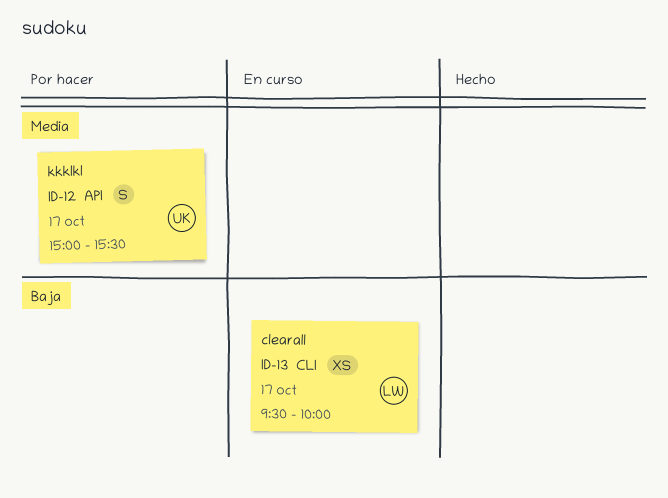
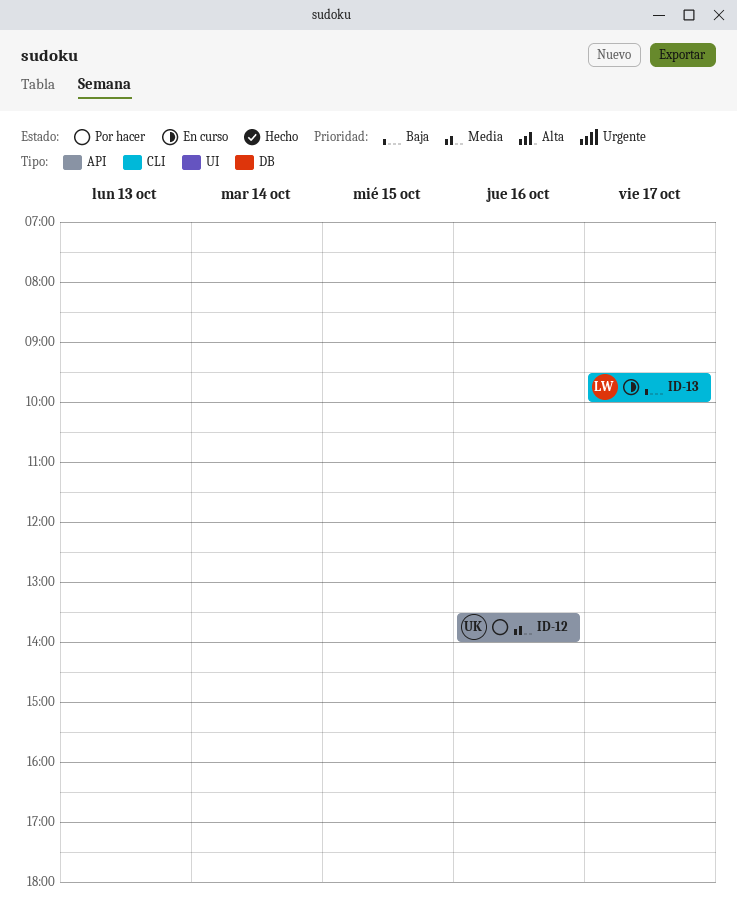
ID-12, day: Oct 17 -> Oct 16
ID-12, begins: 15:00 -> 13:30
ID-12, ends: 15:30 -> 14:00

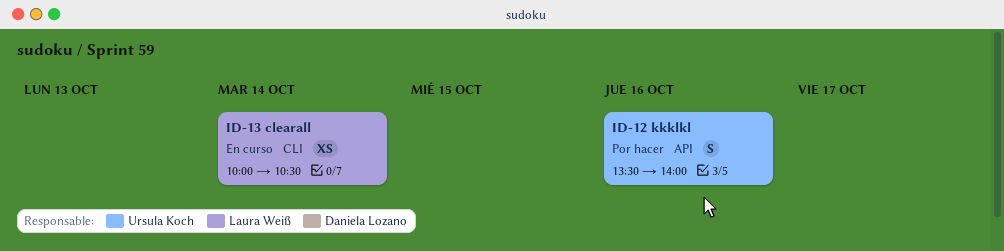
ID-13, day: Oct 17 -> Oct 14
ID-13, begins: 09:30 -> 10:00
ID-13, ends: 10:00 -> 10:30

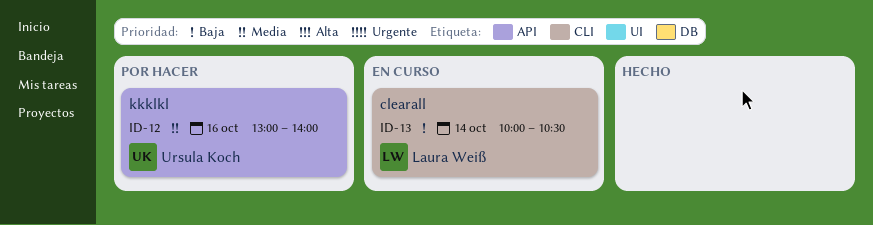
ID-12, begins: 13:30 -> 13:00

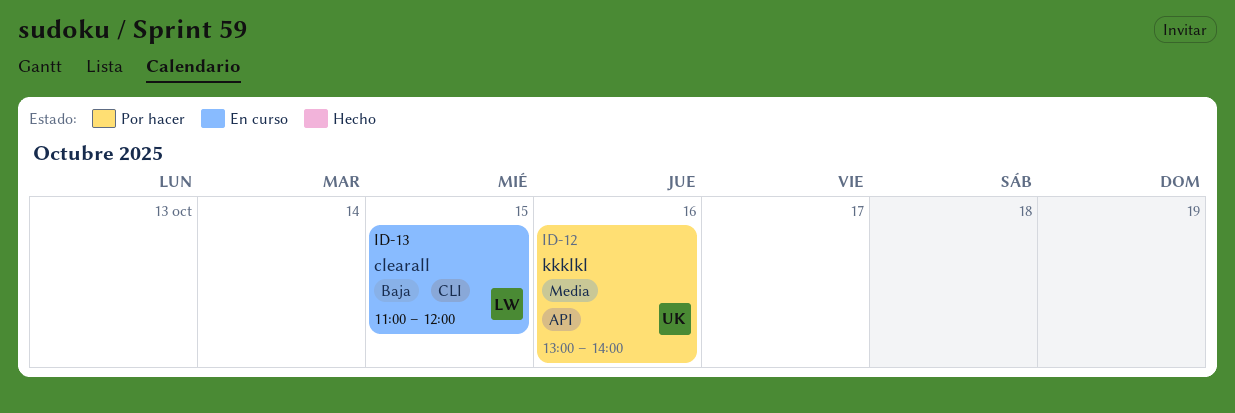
ID-13, day: Oct 14 -> Oct 15
ID-13, begins: 10:00 -> 11:00
ID-13, ends: 10:30 -> 12:00

